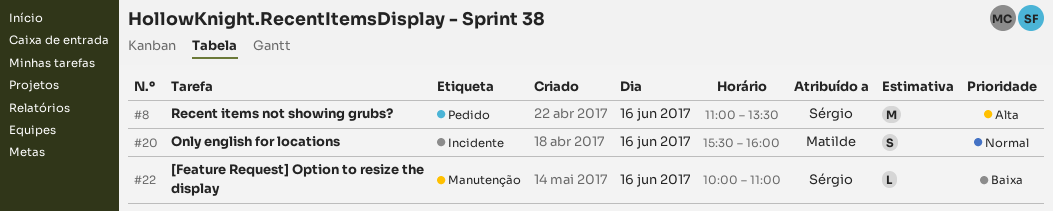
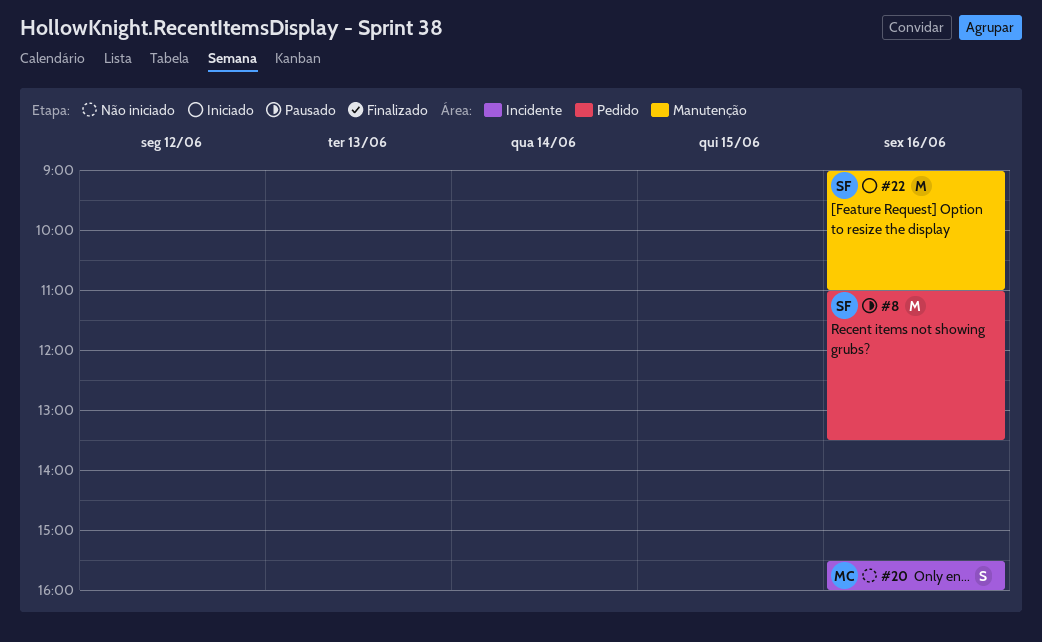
#22, estimate: L -> M
#22, begins: 10:00 -> 09:00

